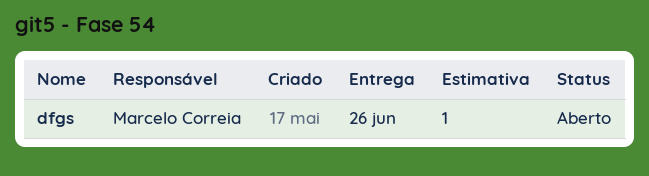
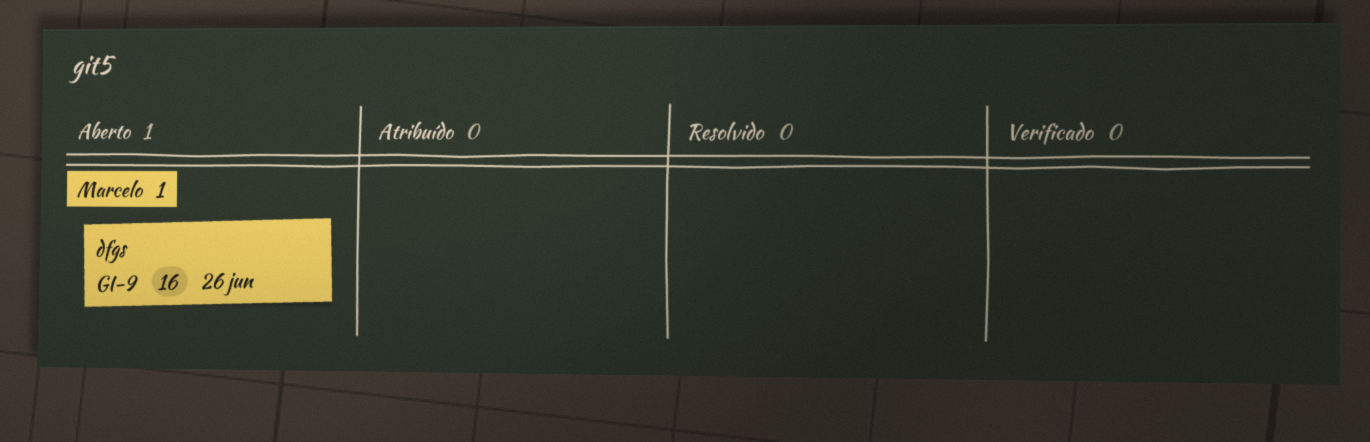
dfgs, estimate: 1 -> 16

